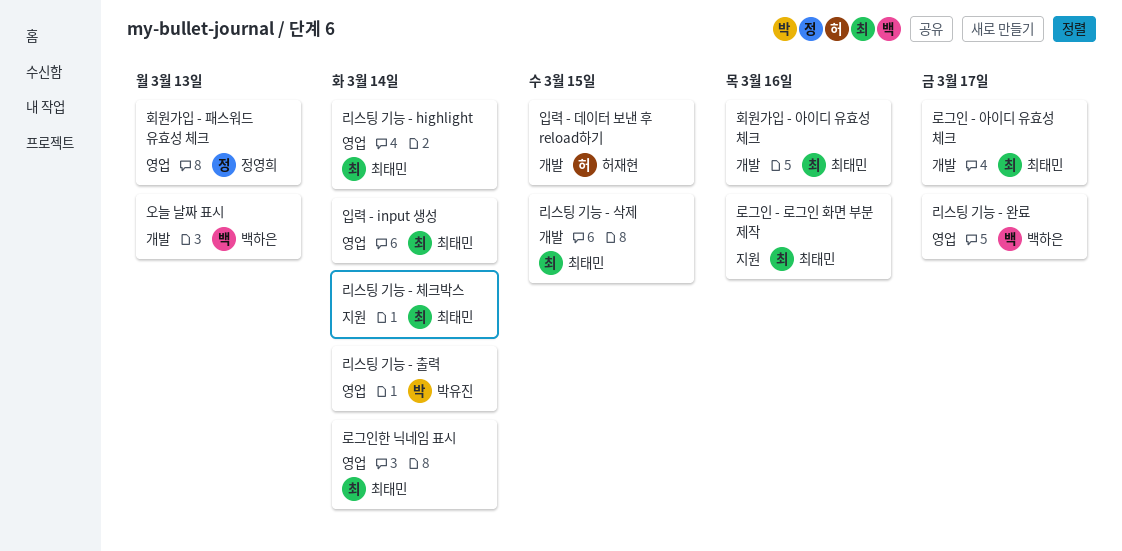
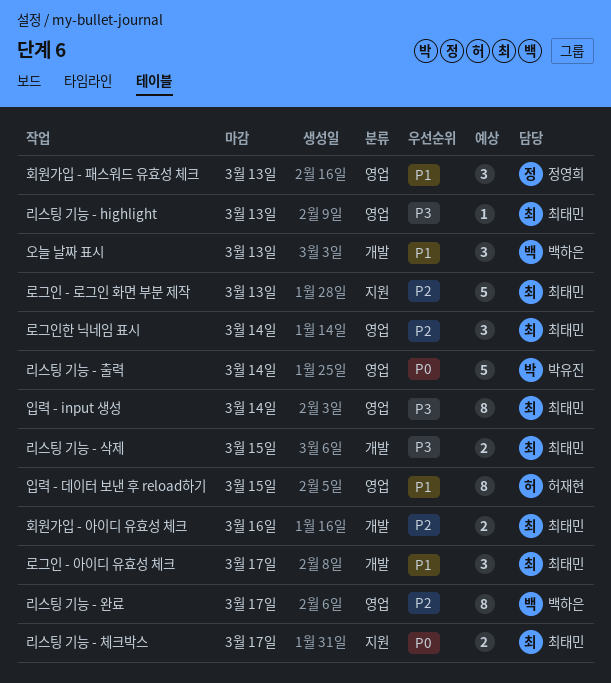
로그인 - 로그인 화면 부분 제작, due: Mar 16 -> Mar 13
리스팅 기능 - highlight, due: Mar 14 -> Mar 13
리스팅 기능 - 체크박스, due: Mar 14 -> Mar 17
입력 - 데이터 보낸 후 reload하기, label: 개발 -> 영업

